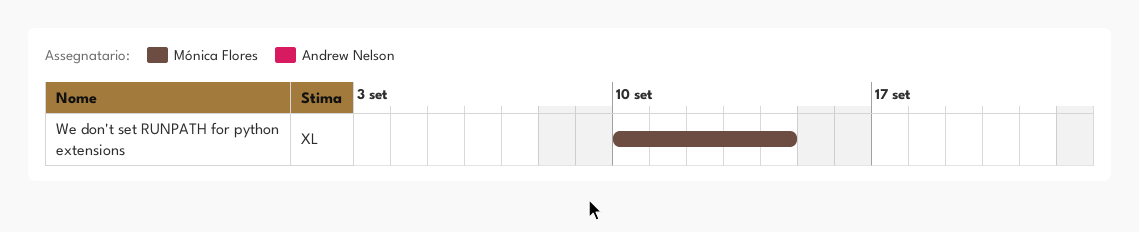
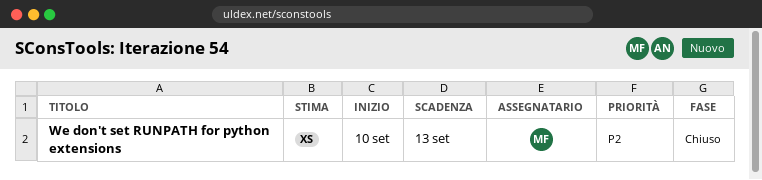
We don't set RUNPATH for python extensions, estimate: XL -> XS
We don't set RUNPATH for python extensions, due: Sep 14 -> Sep 13

